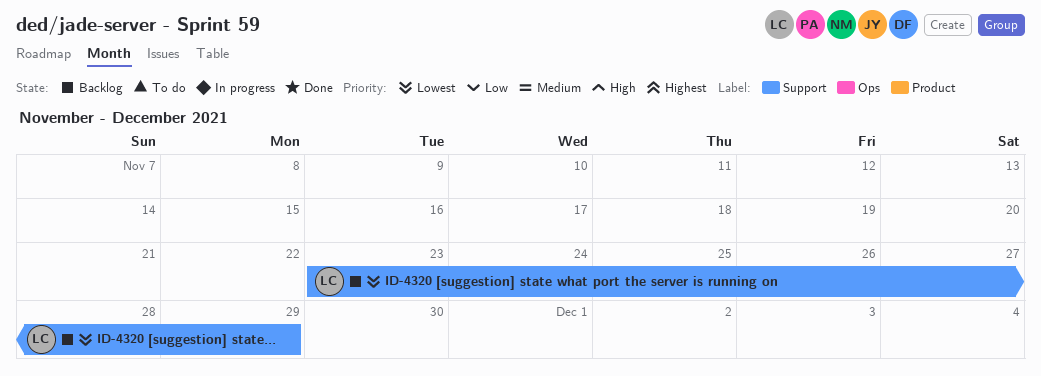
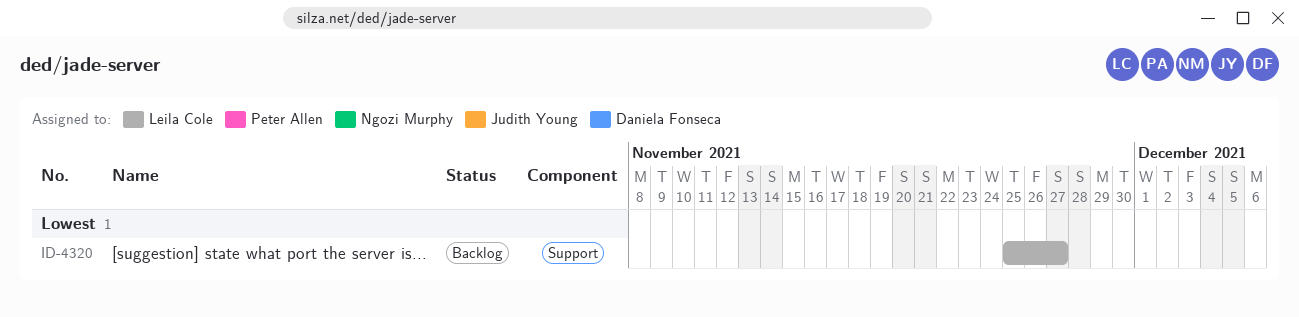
ID-4320, start: Nov 23 -> Nov 25
ID-4320, due: Nov 29 -> Nov 27

